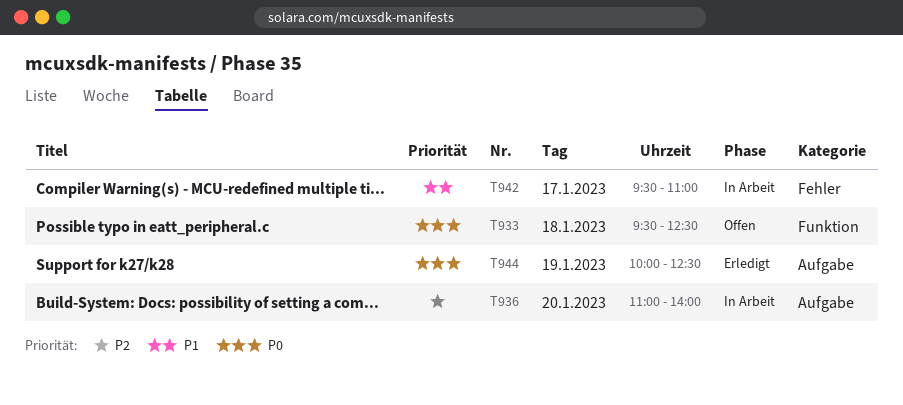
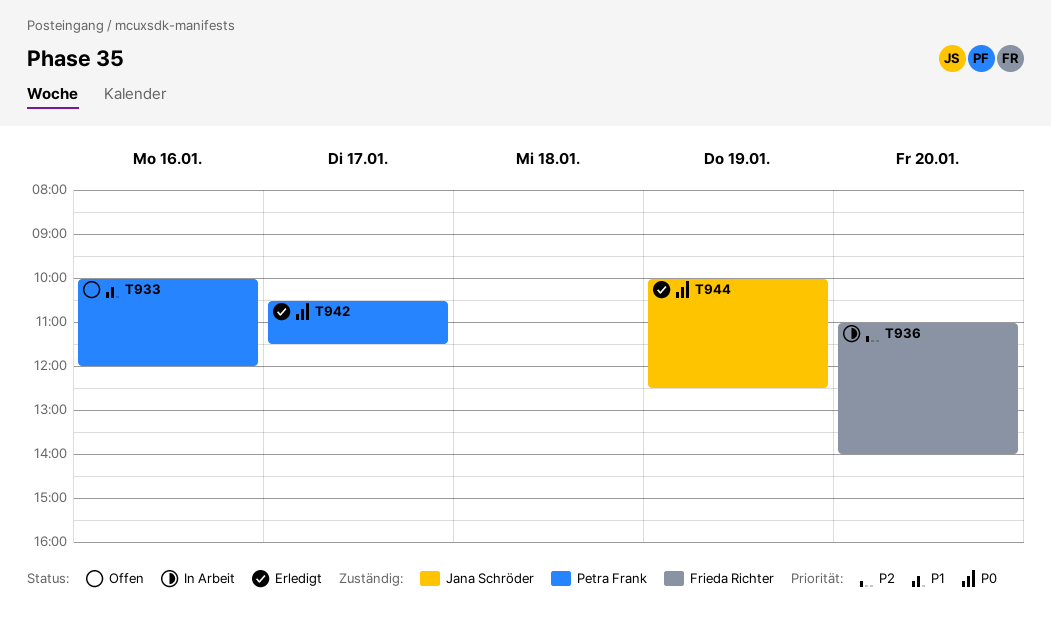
T933, priority: P0 -> P1
T933, day: Jan 18 -> Jan 16
T933, begins: 09:30 -> 10:00
T933, ends: 12:30 -> 12:00
T942, status: In Arbeit -> Erledigt
T942, priority: P1 -> P0
T942, begins: 09:30 -> 10:30
T942, ends: 11:00 -> 11:30

